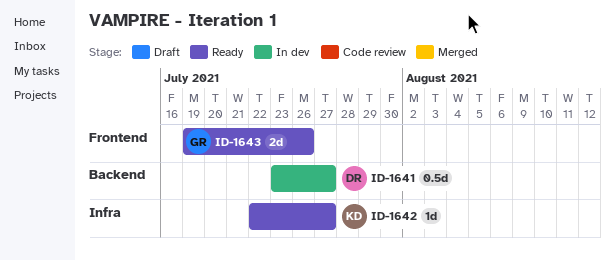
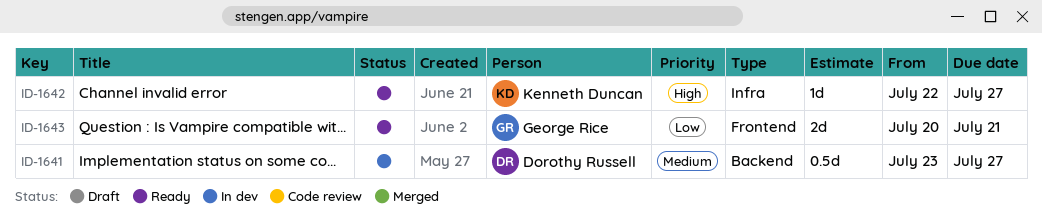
ID-1643, start: Jul 19 -> Jul 20
ID-1643, due: Jul 26 -> Jul 21

